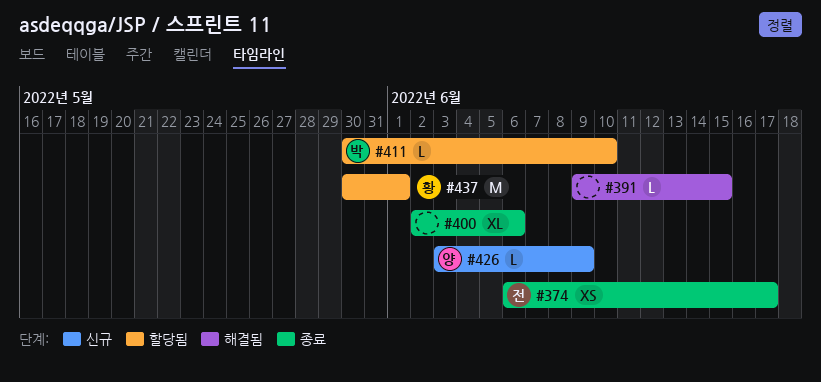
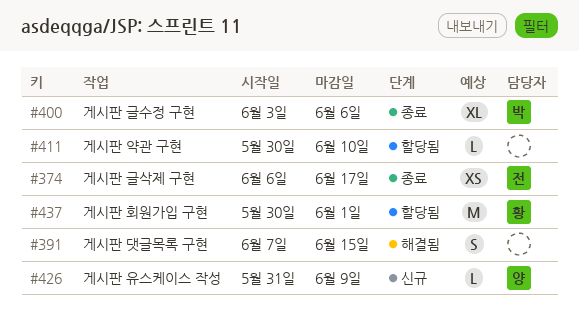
#391, estimate: L -> S
#391, start: Jun 9 -> Jun 7
#400, owner: none -> 박
#400, start: Jun 2 -> Jun 3
#411, owner: 박 -> none
#426, start: Jun 3 -> May 31

